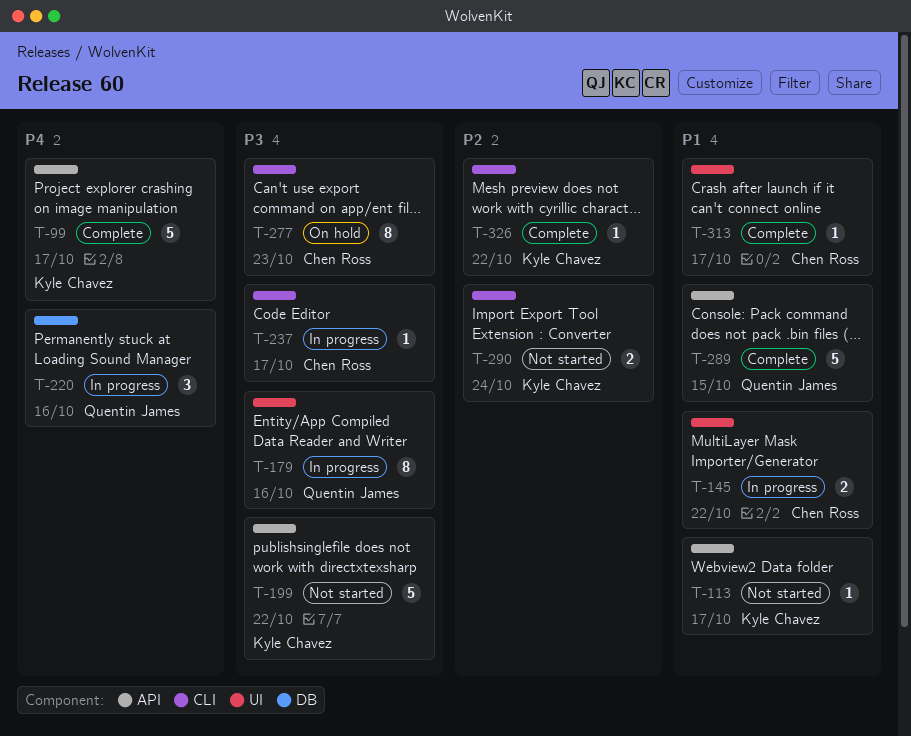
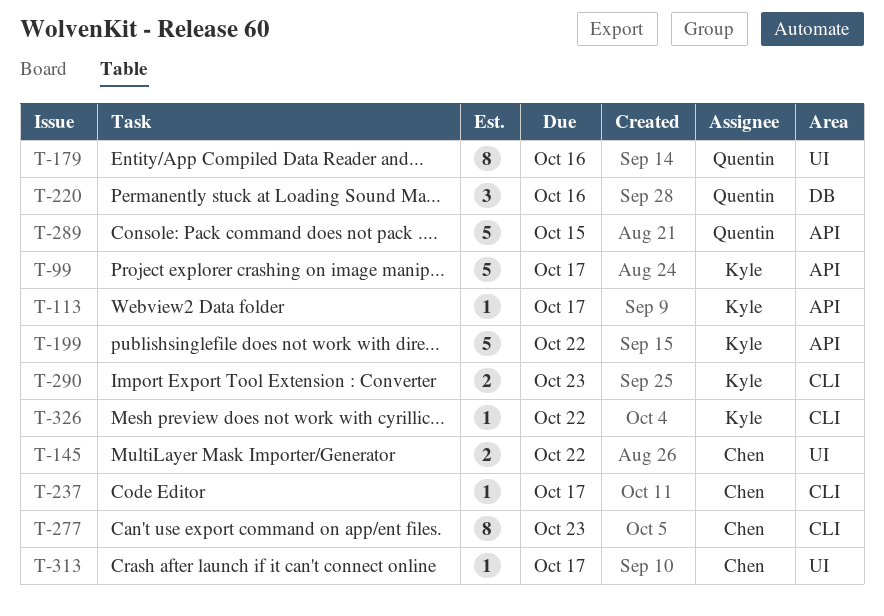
T-290, due: Oct 24 -> Oct 23

